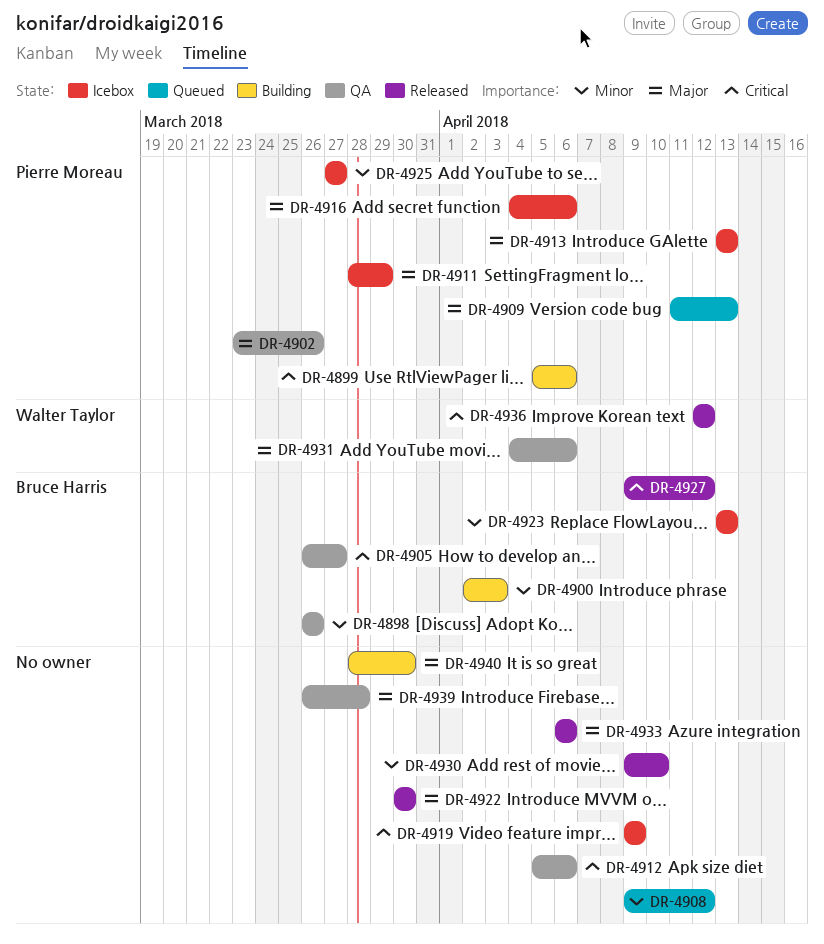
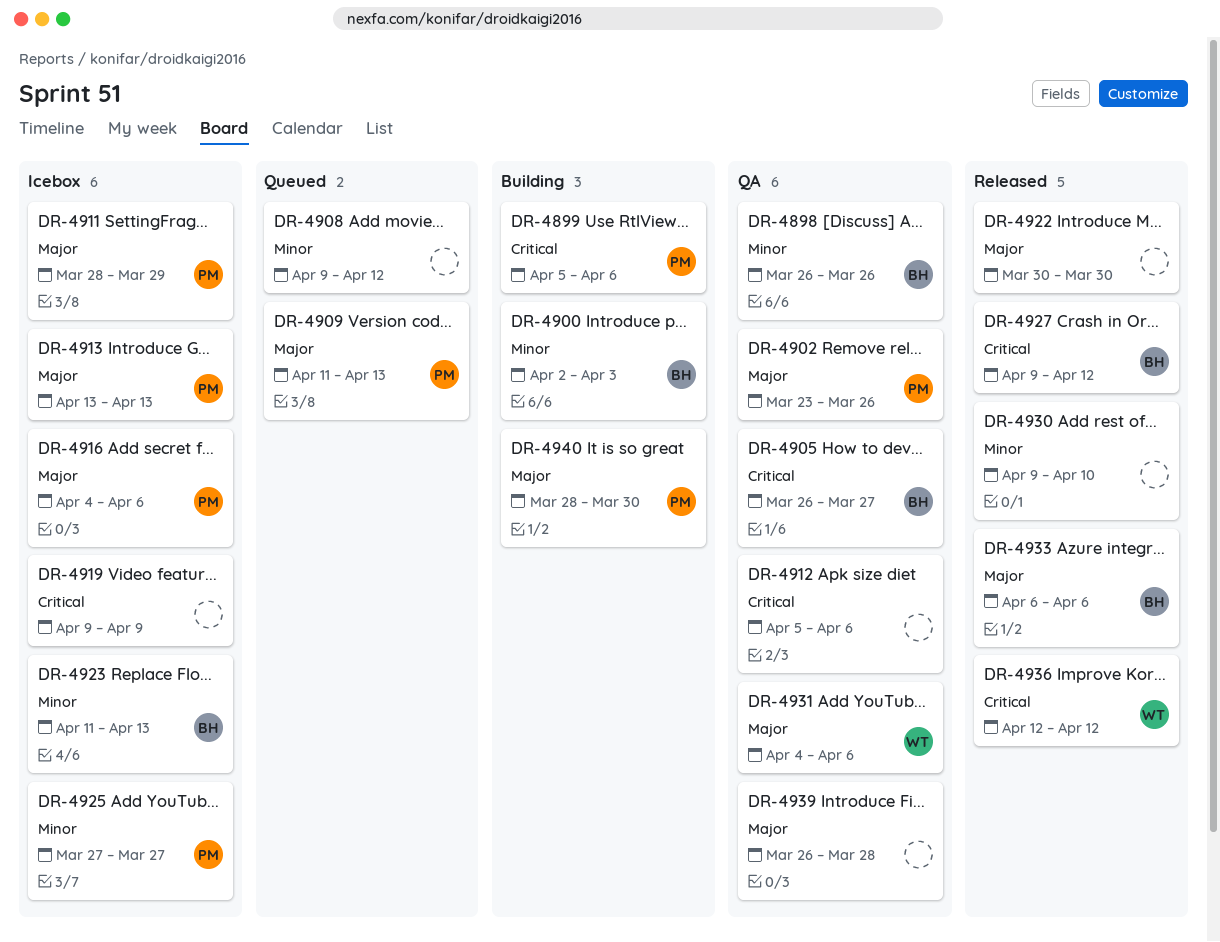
DR-4923, start: Apr 13 -> Apr 11
DR-4933, owner: none -> Bruce Harris
DR-4940, owner: none -> Pierre Moreau

